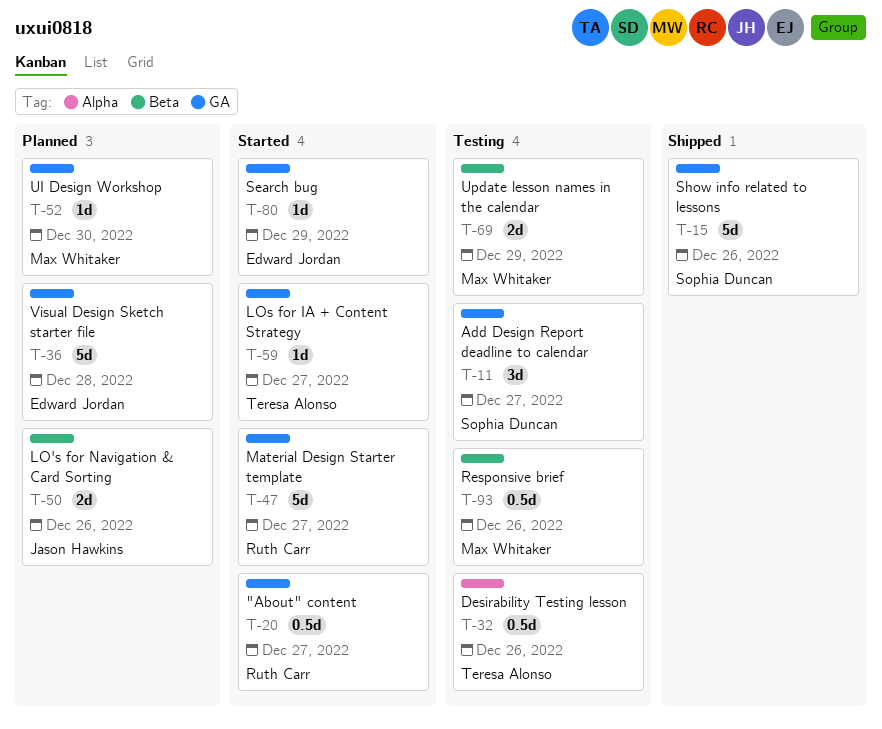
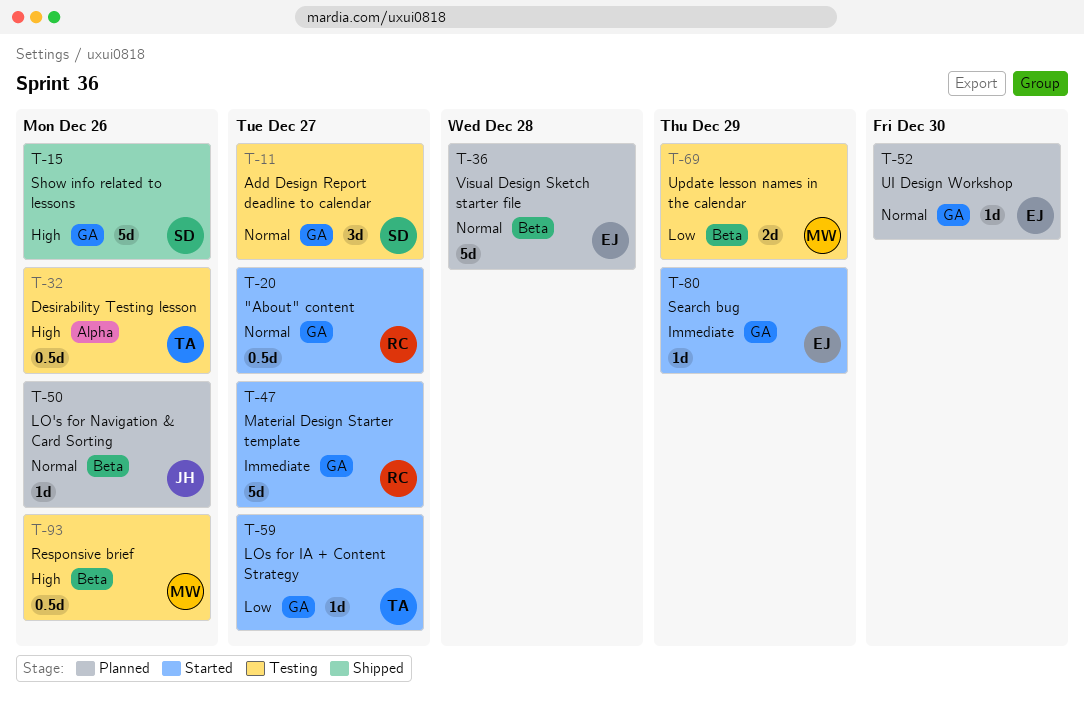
T-36, label: GA -> Beta
T-50, estimate: 2d -> 1d
T-52, owner: Max Whitaker -> Edward Jordan

